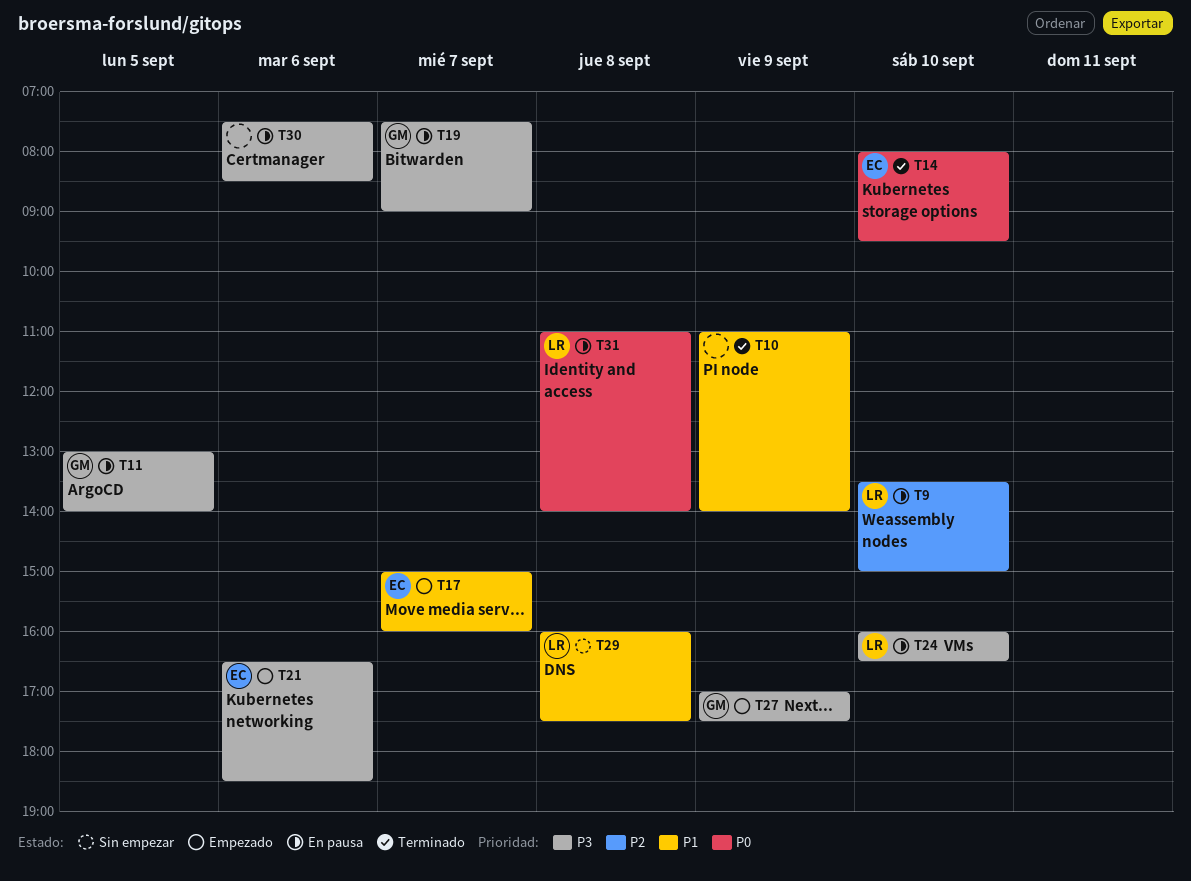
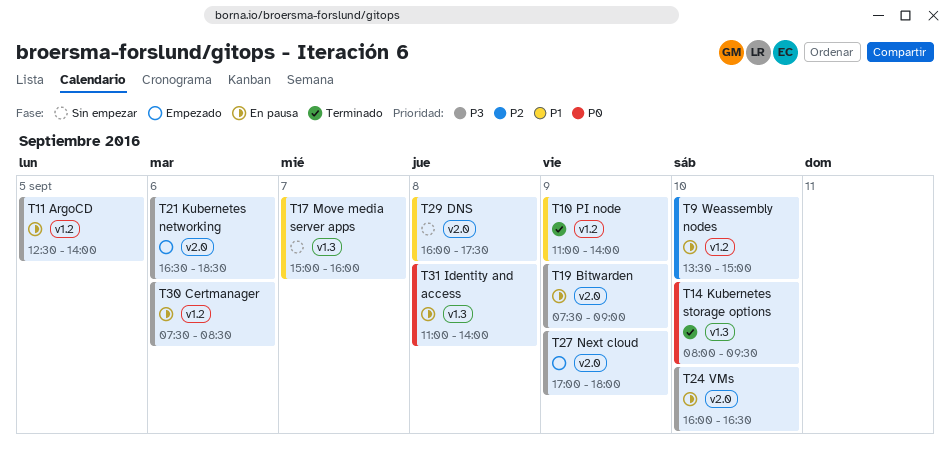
T11, begins: 13:00 -> 12:30
T17, status: Empezado -> Sin empezar
T19, day: Sep 7 -> Sep 9
T27, ends: 17:30 -> 18:00

